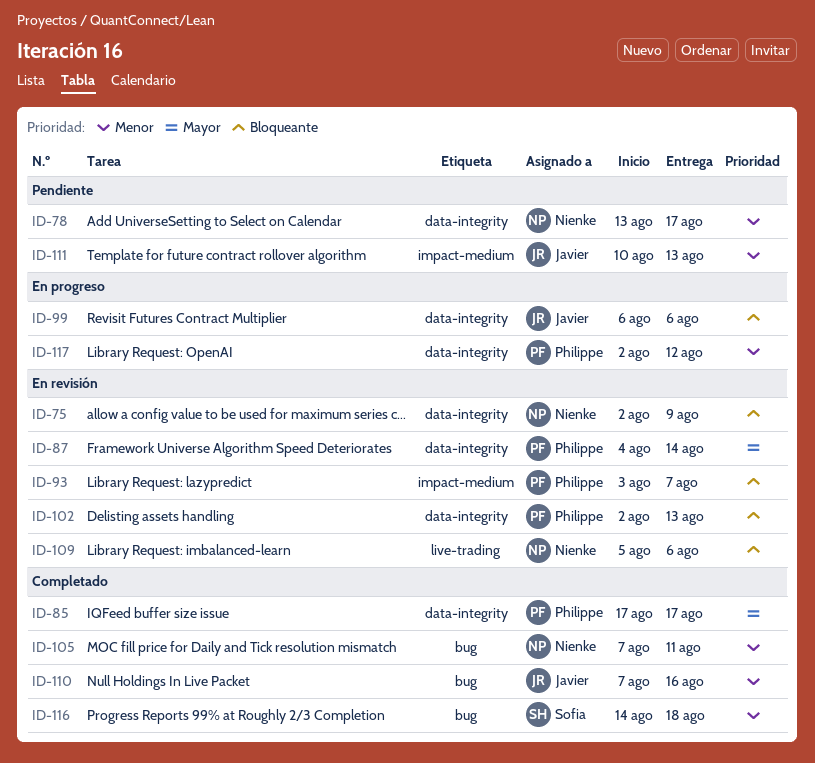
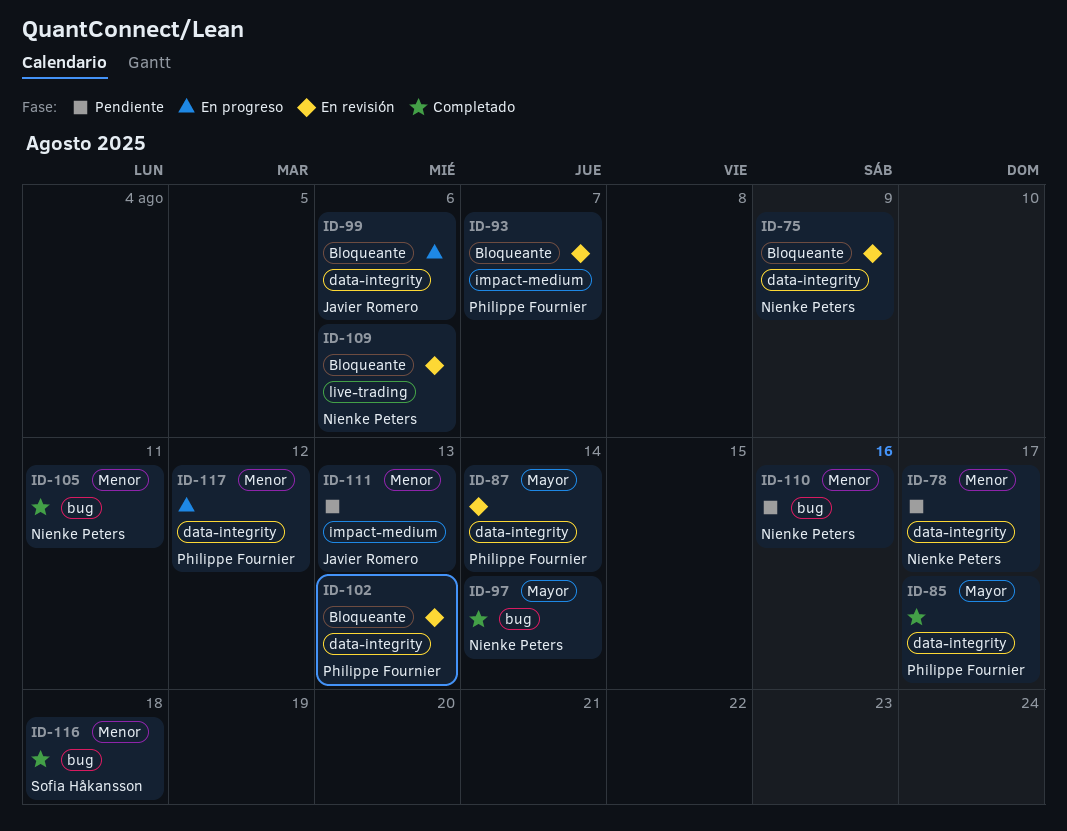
ID-97: none -> present
ID-110, status: Completado -> Pendiente
ID-110, owner: Javier Romero -> Nienke Peters

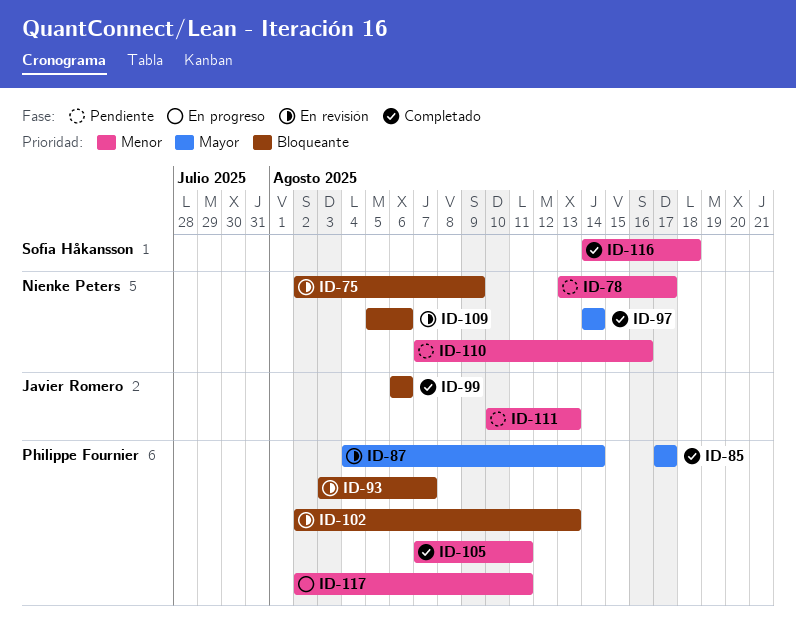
ID-99, status: En progreso -> Completado
ID-105, owner: Nienke Peters -> Philippe Fournier
ID-117, due: Aug 12 -> Aug 11

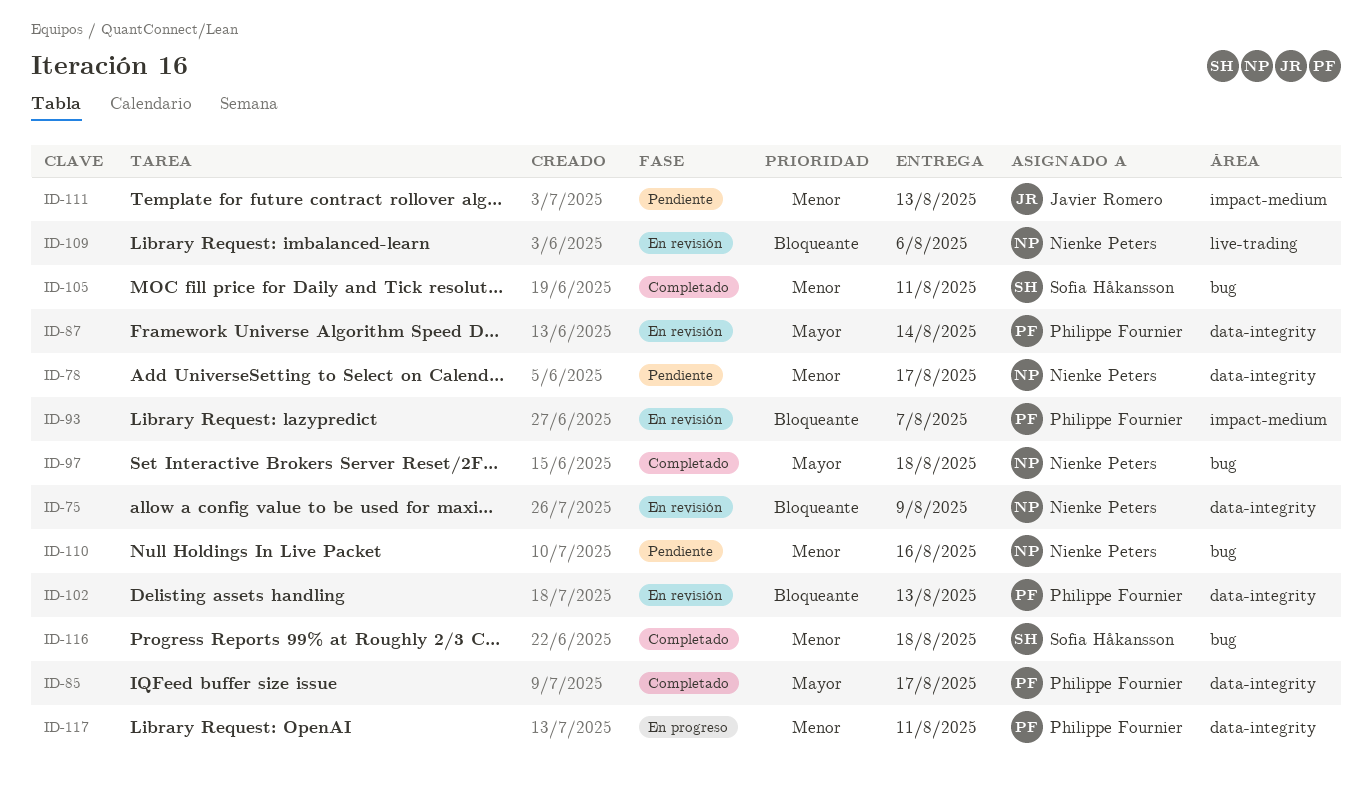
ID-97, due: Aug 14 -> Aug 18
ID-99: present -> none
ID-105, owner: Philippe Fournier -> Sofia Håkansson

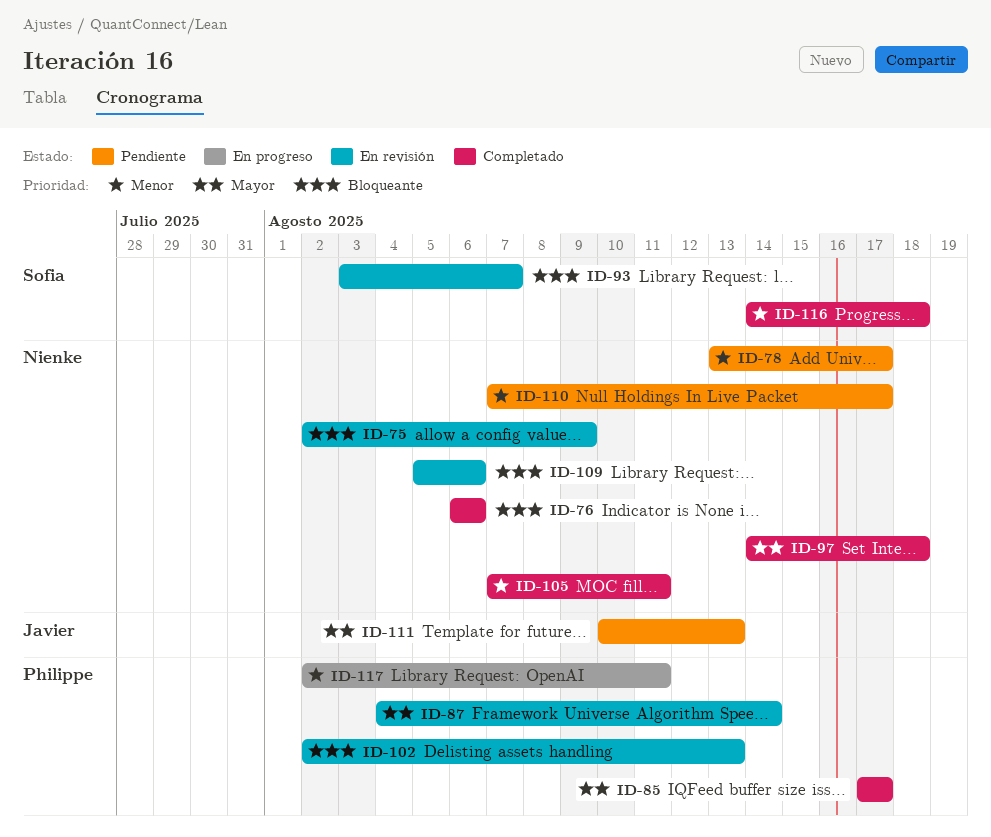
ID-76: none -> present
ID-93, owner: Philippe Fournier -> Sofia Håkansson
ID-105, owner: Sofia Håkansson -> Nienke Peters
ID-110, due: Aug 16 -> Aug 17
ID-111, priority: Menor -> Mayor

